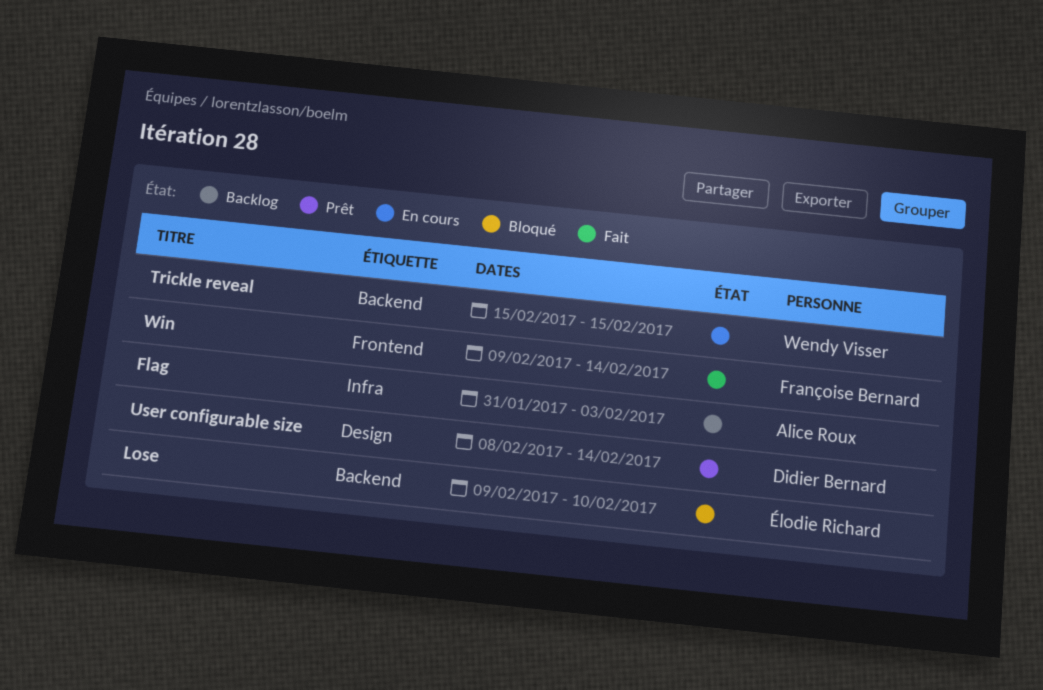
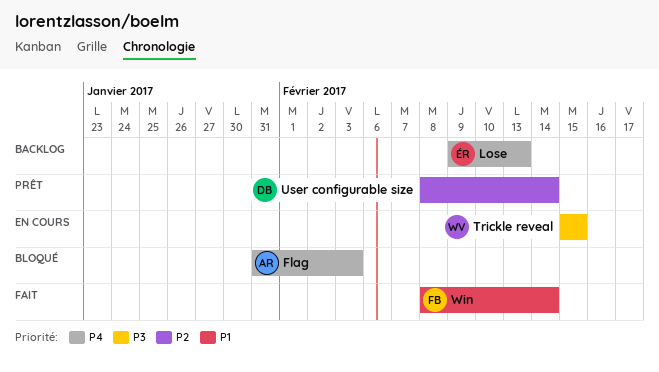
Flag, status: Backlog -> Bloqué
Lose, status: Bloqué -> Backlog
Lose, due: Feb 10 -> Feb 13
Win, start: Feb 9 -> Feb 8

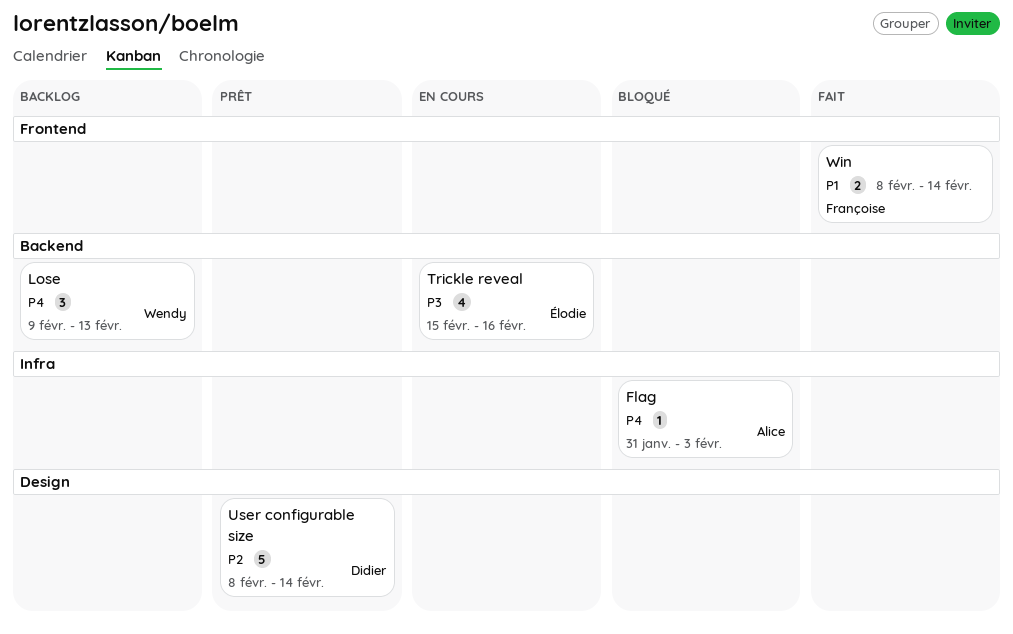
Lose, owner: Élodie -> Wendy
Trickle reveal, owner: Wendy -> Élodie
Trickle reveal, due: Feb 15 -> Feb 16

